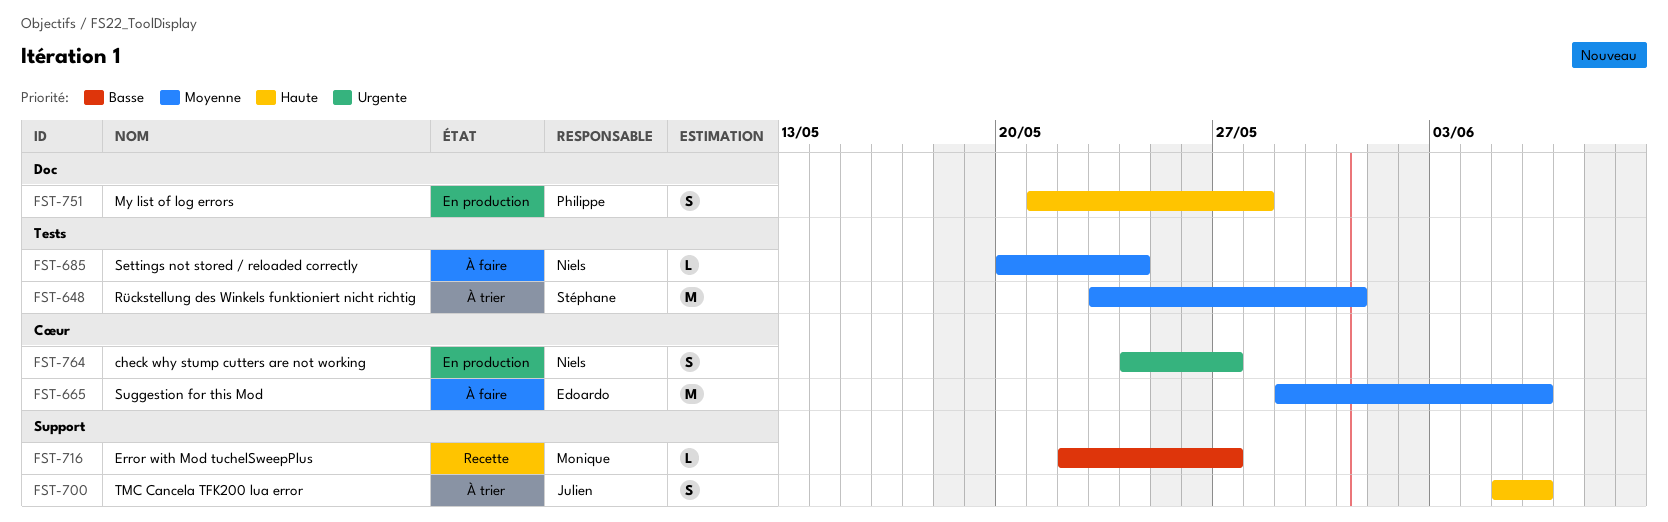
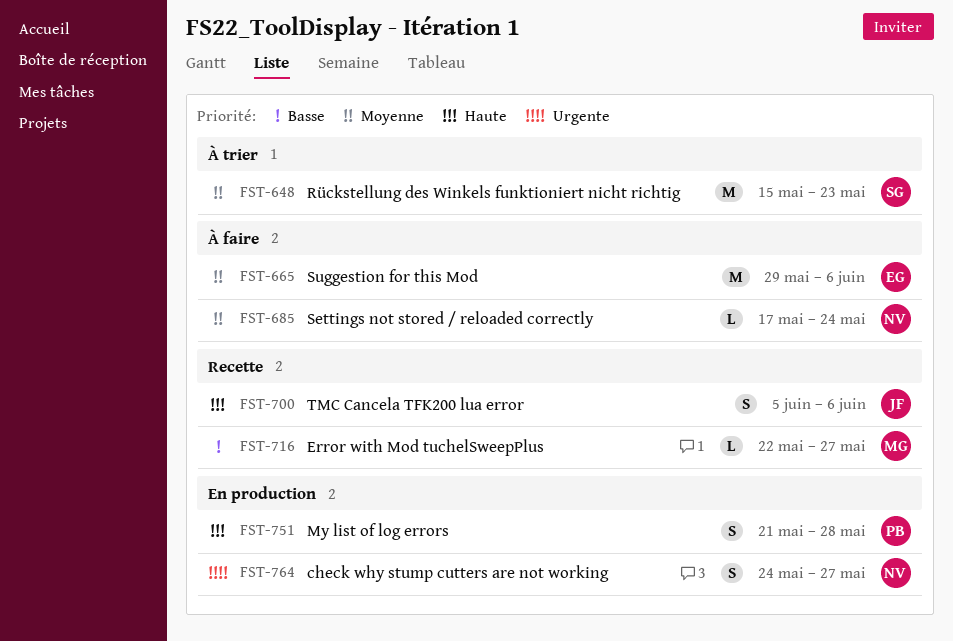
FST-648, start: May 23 -> May 15
FST-648, due: May 31 -> May 23
FST-685, start: May 20 -> May 17
FST-700, status: À trier -> Recette

